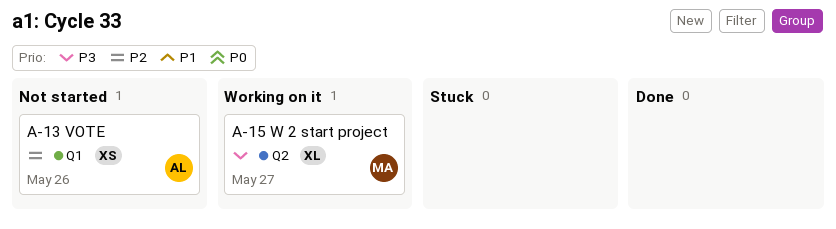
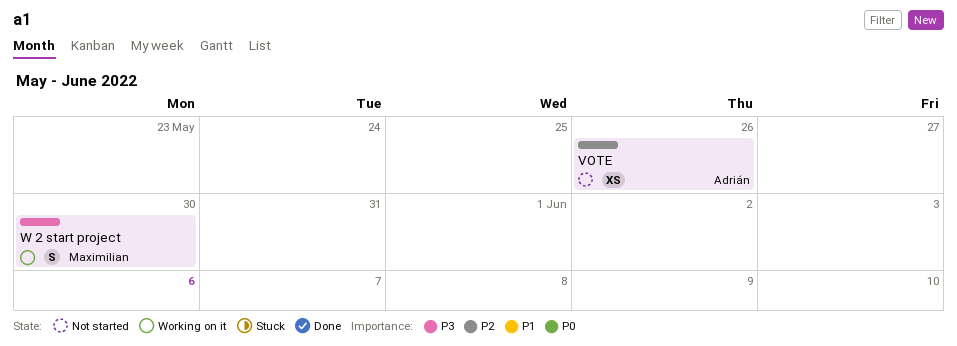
W 2 start project, estimate: XL -> S
W 2 start project, due: May 27 -> May 30

